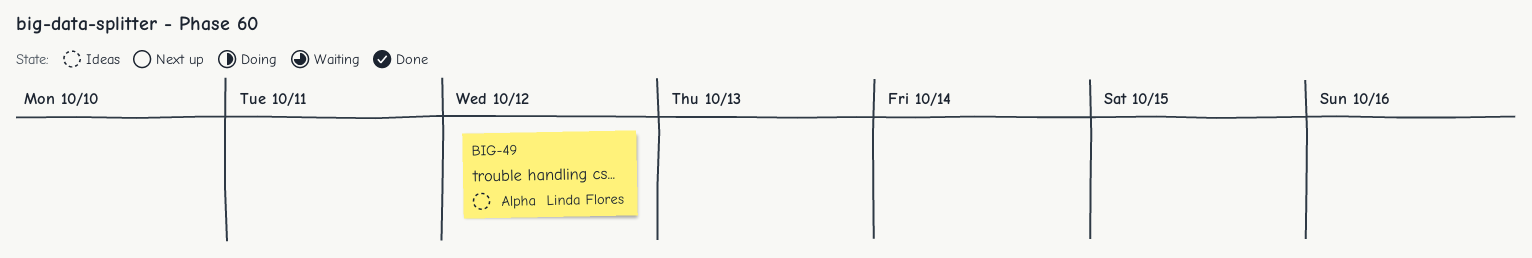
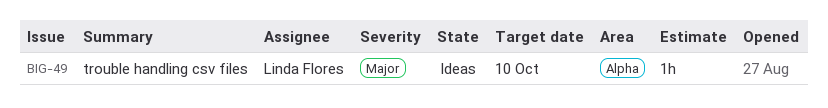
BIG-49, due: Oct 12 -> Oct 10

